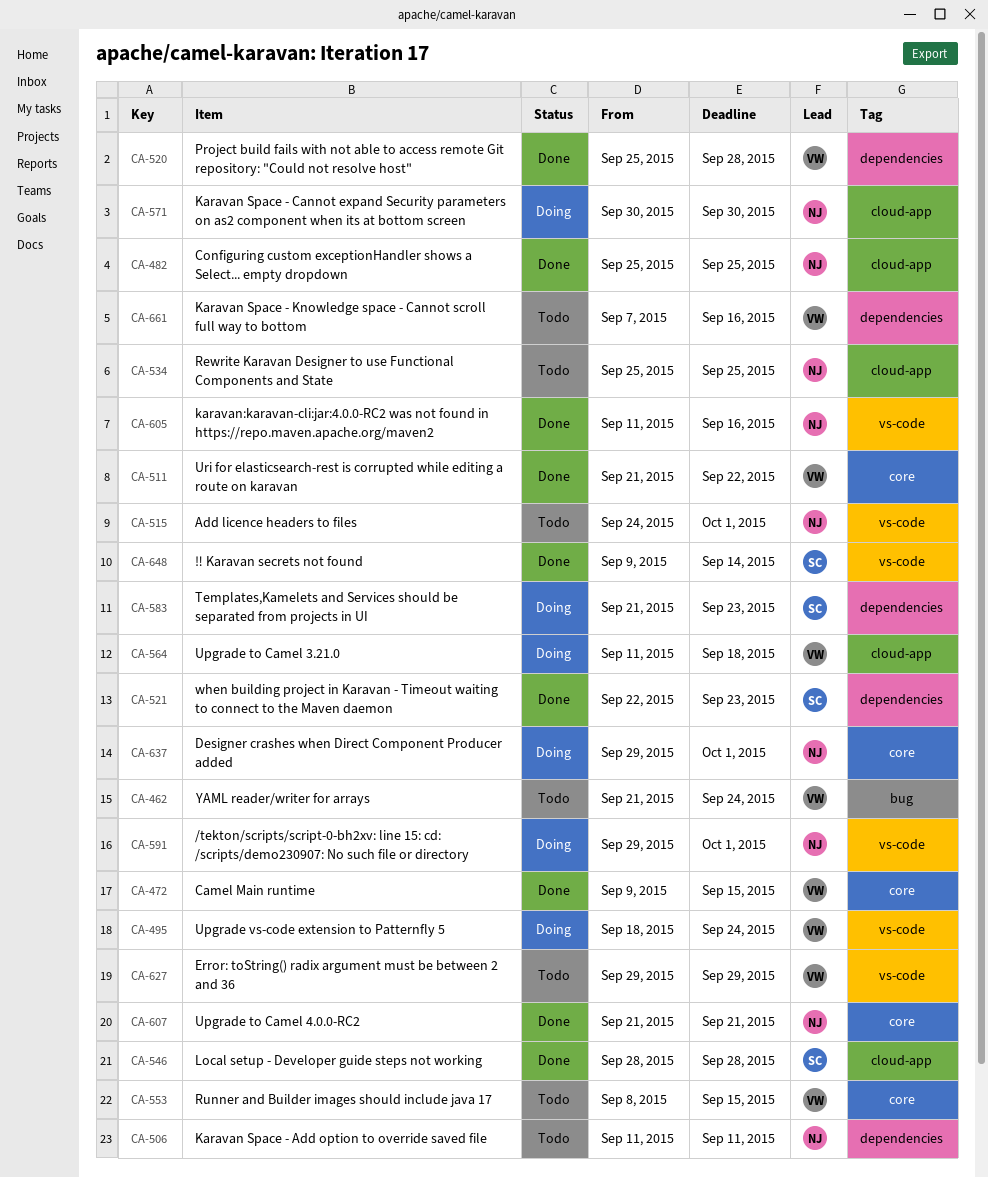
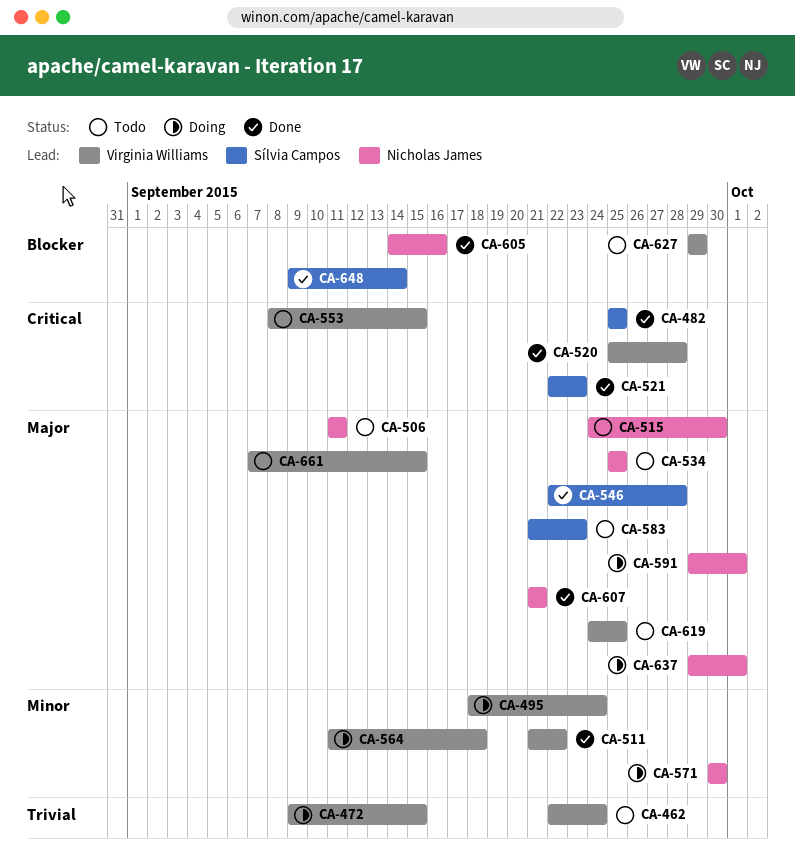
CA-462, start: Sep 21 -> Sep 22
CA-472, status: Done -> Doing
CA-482, owner: Nicholas James -> Sílvia Campos
CA-515, due: Oct 1 -> Sep 30
CA-546, start: Sep 28 -> Sep 22
CA-583, status: Doing -> Todo
CA-605, start: Sep 11 -> Sep 14
CA-619: none -> present
CA-661, due: Sep 16 -> Sep 15

